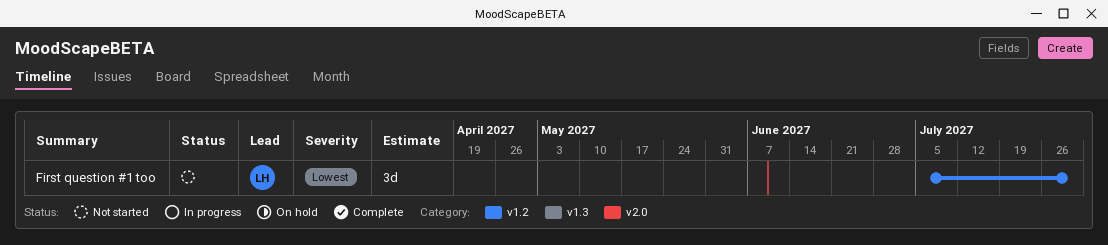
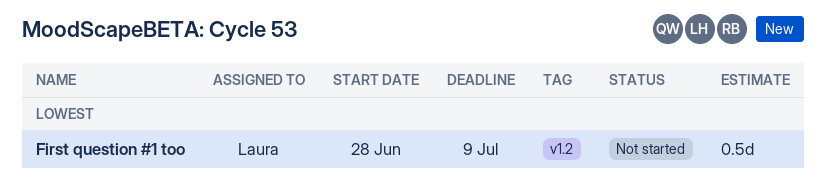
First question #1 too, estimate: 3d -> 0.5d
First question #1 too, start: Jul 5 -> Jun 28
First question #1 too, due: Jul 30 -> Jul 9

